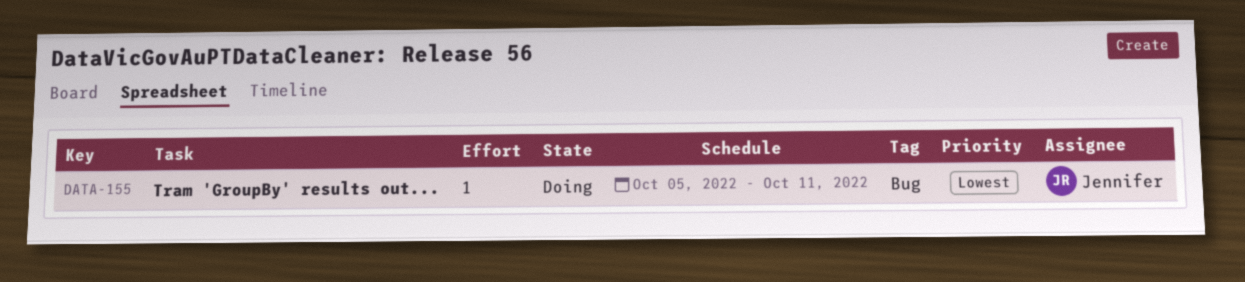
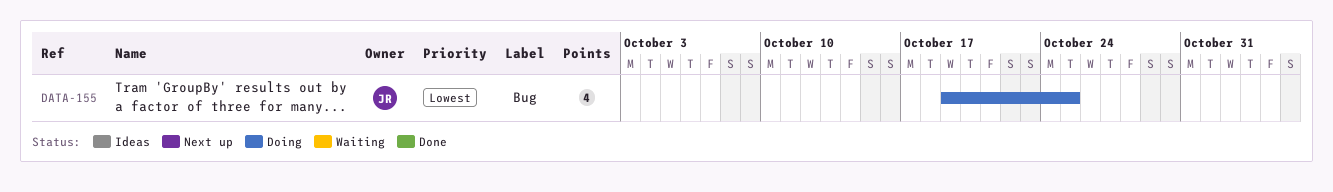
DATA-155, estimate: 1 -> 4
DATA-155, start: Oct 5 -> Oct 19
DATA-155, due: Oct 11 -> Oct 25

